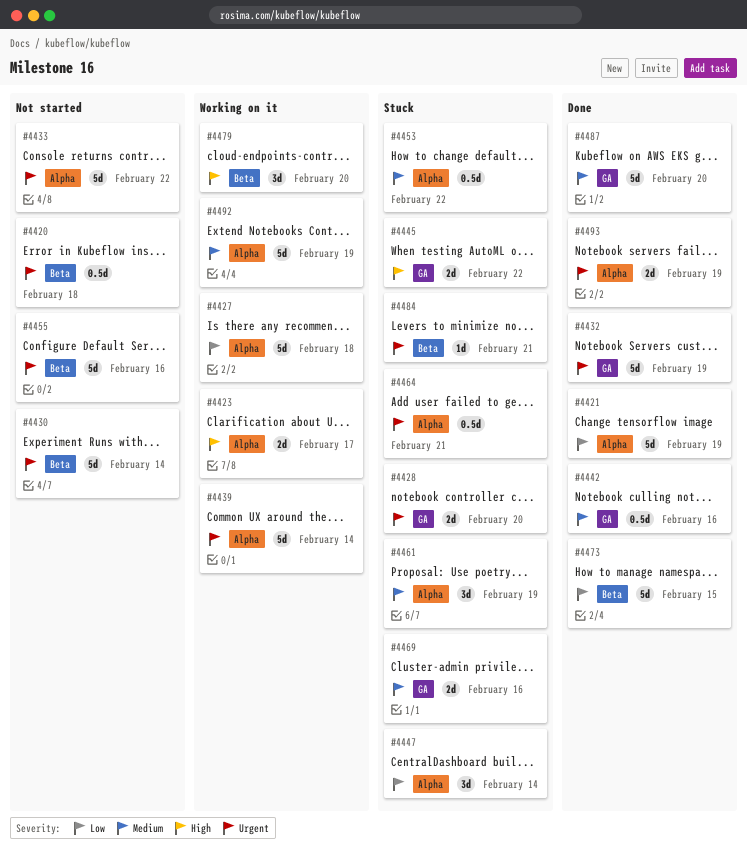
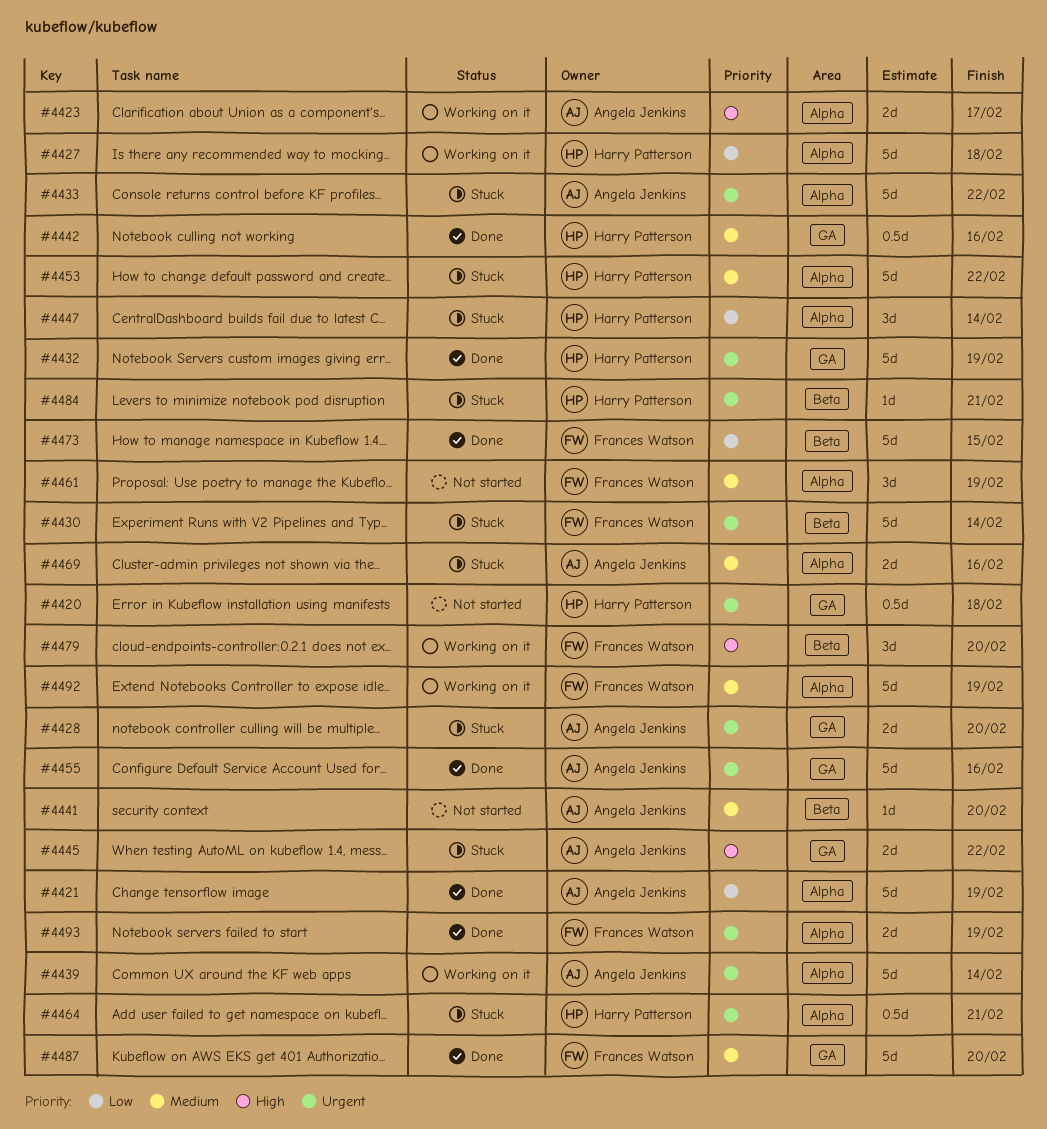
#4420, label: Beta -> GA
#4430, status: Not started -> Stuck
#4433, status: Not started -> Stuck
#4441: none -> present
#4453, estimate: 0.5d -> 5d
#4455, status: Not started -> Done
#4455, label: Beta -> GA
#4461, status: Stuck -> Not started
#4469, label: GA -> Alpha

